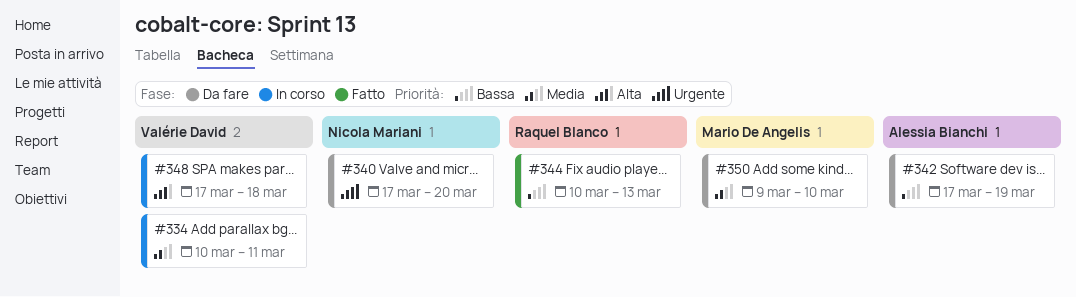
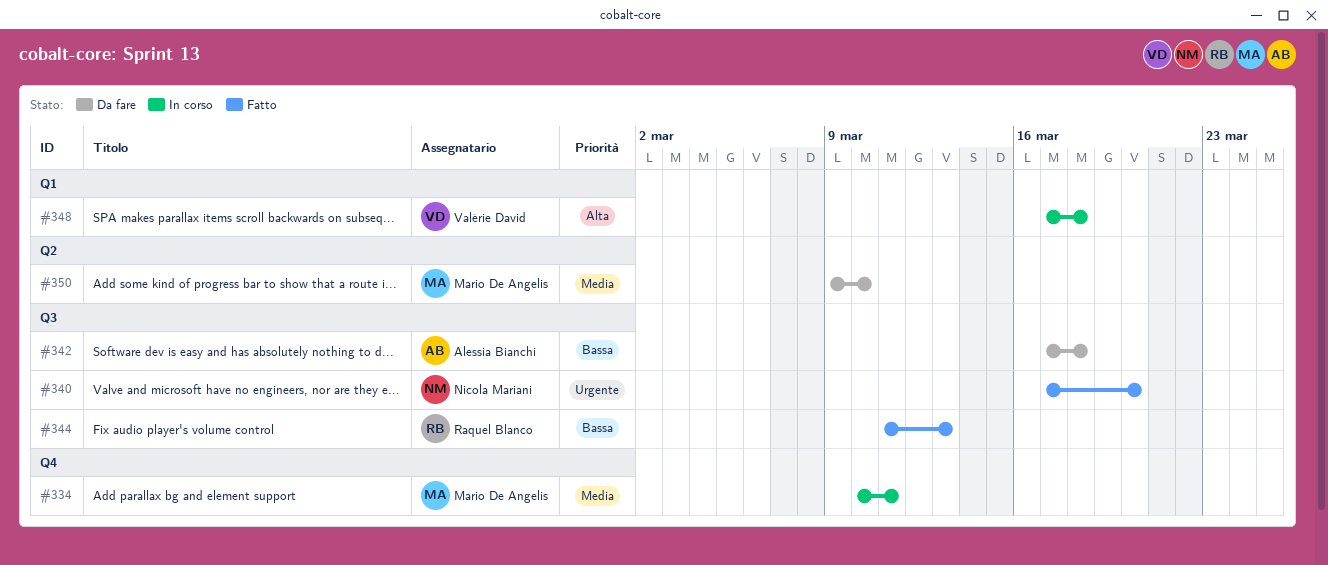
#334, owner: Valérie David -> Mario De Angelis
#340, status: Da fare -> Fatto
#342, due: Mar 19 -> Mar 18
#344, start: Mar 10 -> Mar 11

